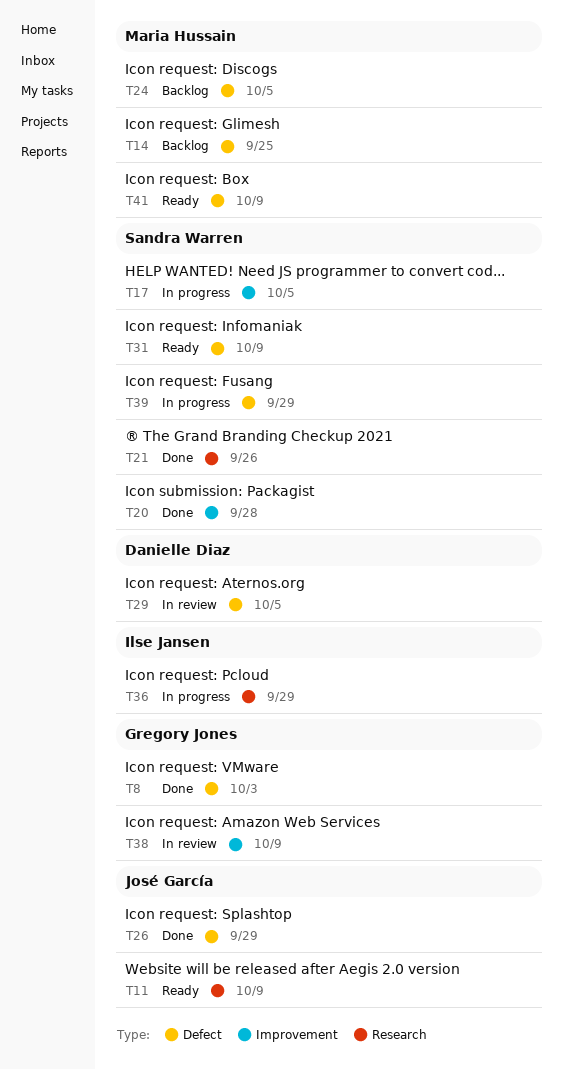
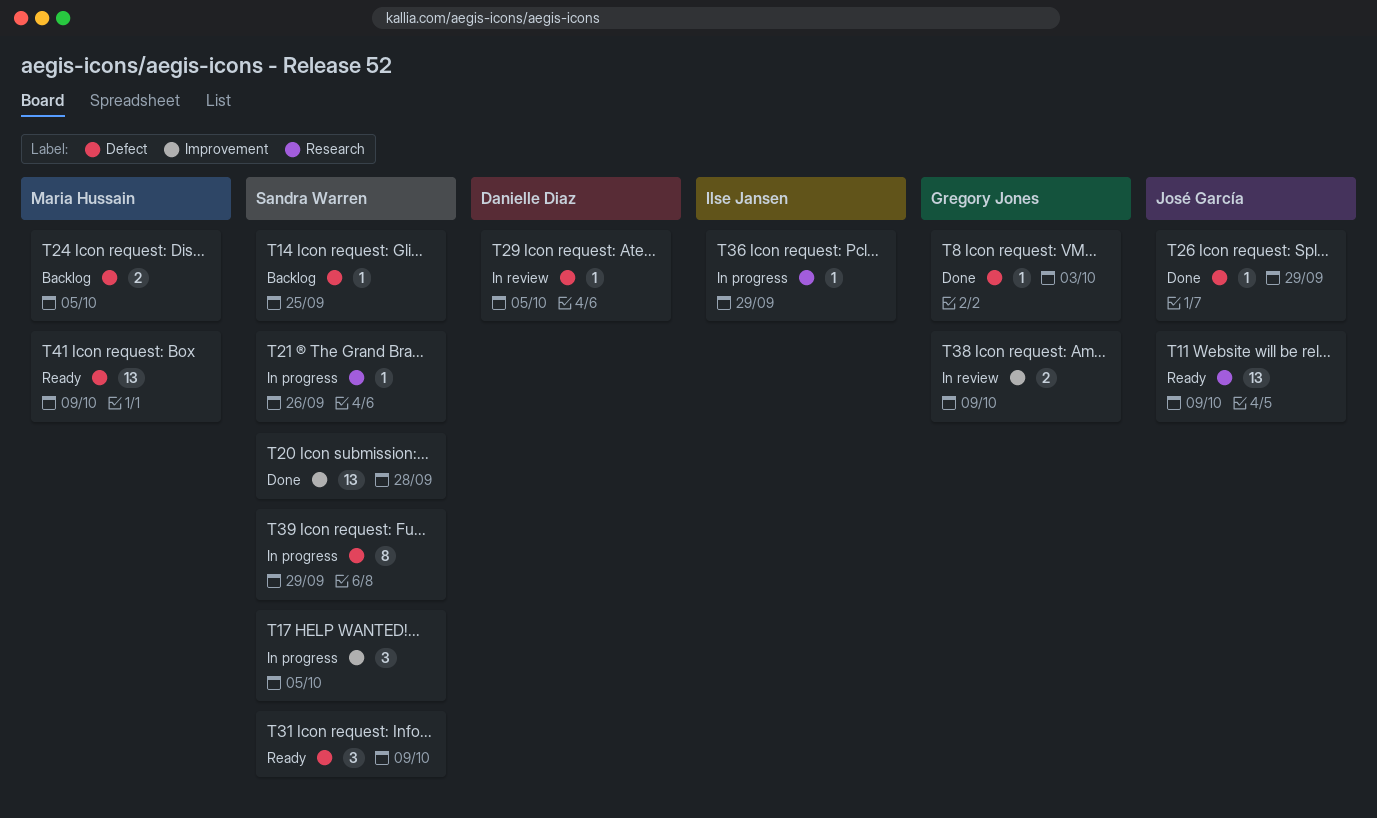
T14, owner: Maria Hussain -> Sandra Warren
T21, status: Done -> In progress

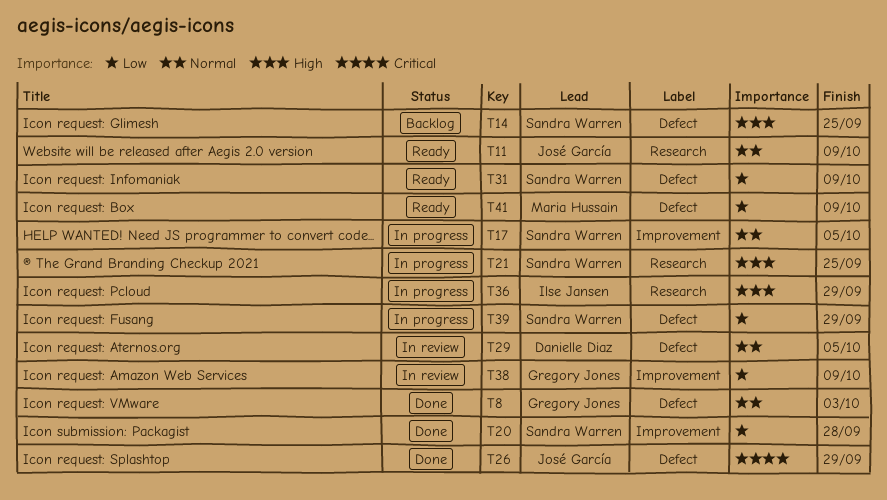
T21, due: Sep 26 -> Sep 25
T24: present -> none

